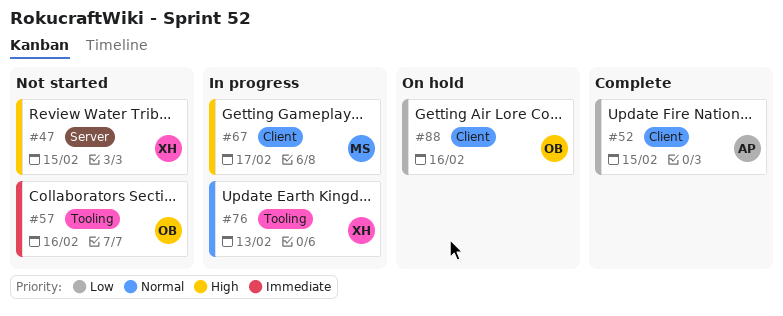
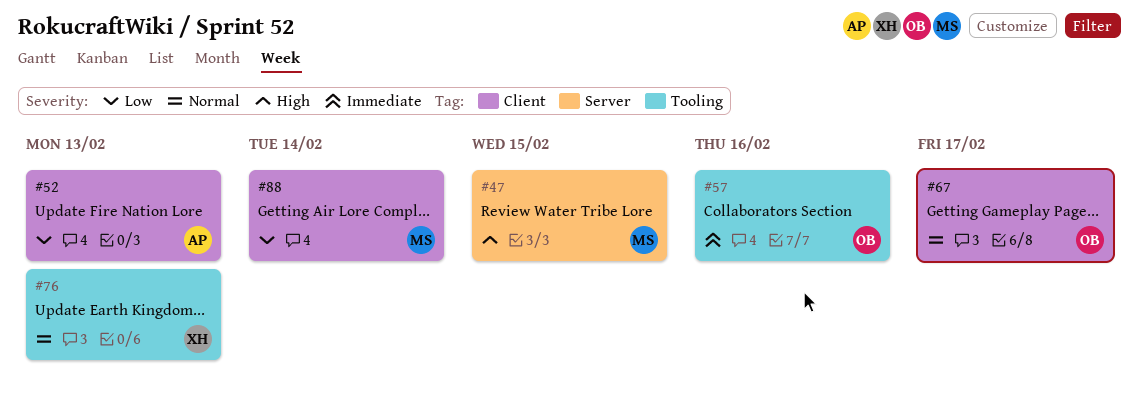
#47, owner: XH -> MS
#52, due: Feb 15 -> Feb 13
#67, owner: MS -> OB
#67, priority: High -> Normal
#88, owner: OB -> MS
#88, due: Feb 16 -> Feb 14

